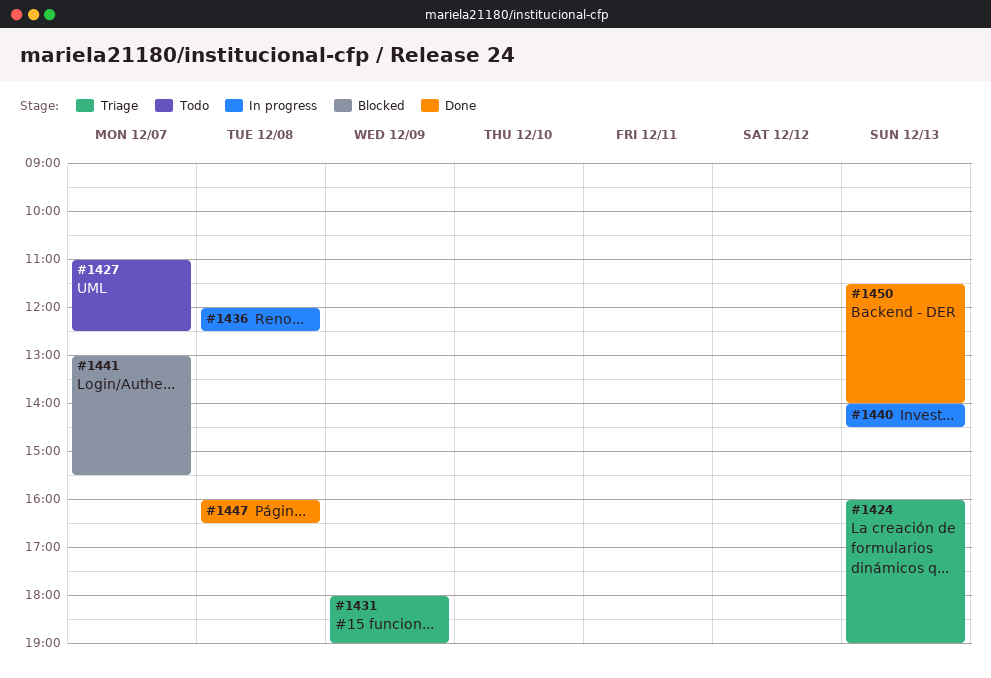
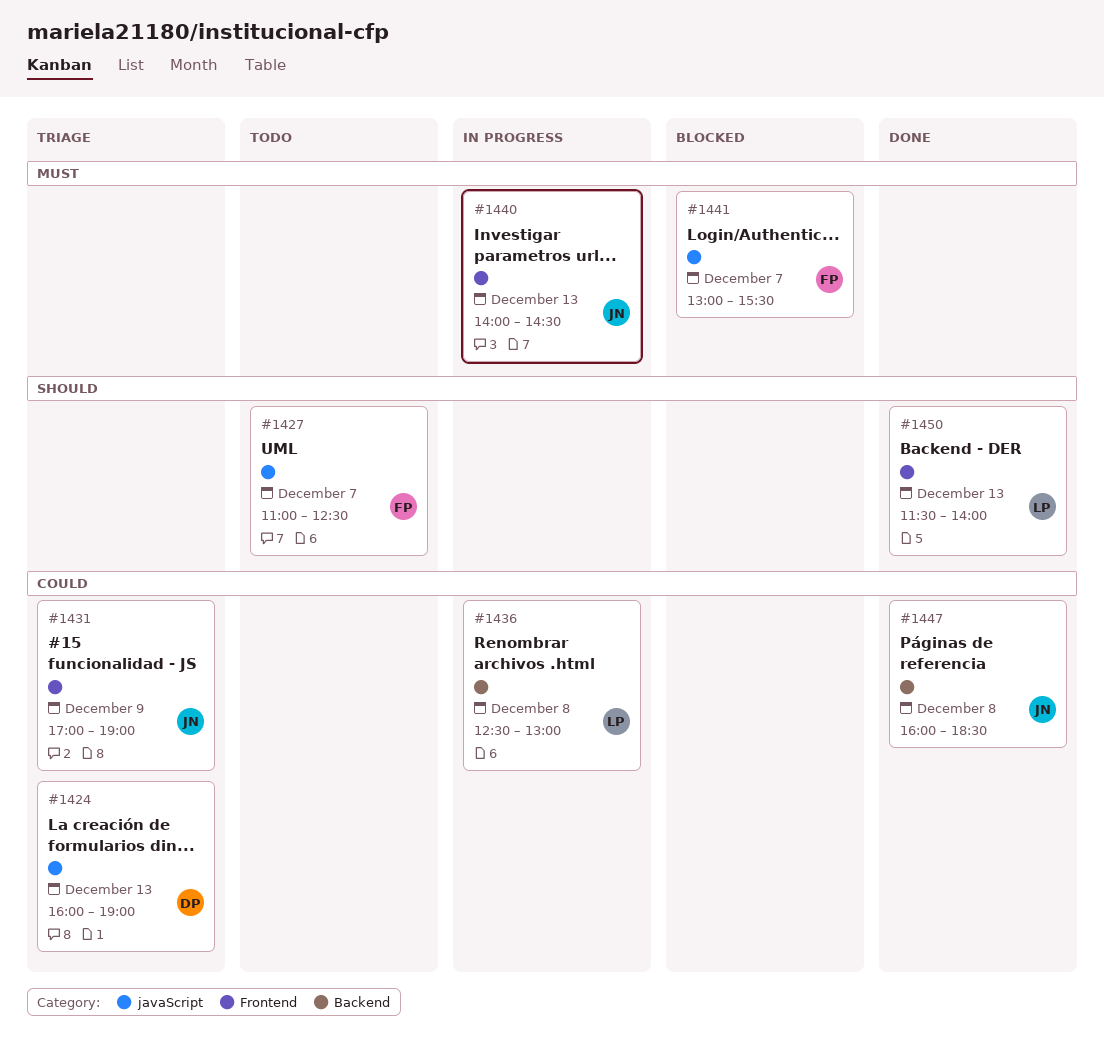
#1431, begins: 18:00 -> 17:00
#1436, begins: 12:00 -> 12:30
#1436, ends: 12:30 -> 13:00
#1447, ends: 16:30 -> 18:30

